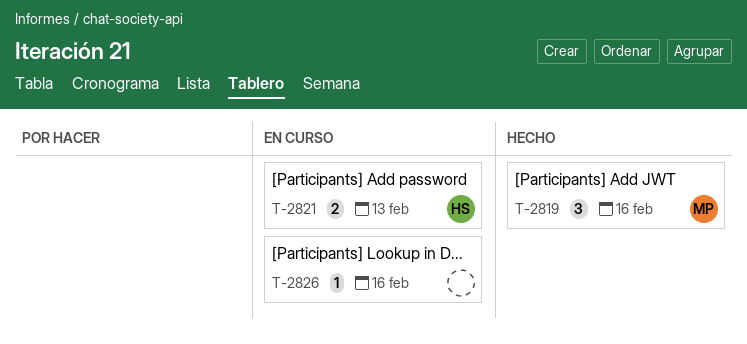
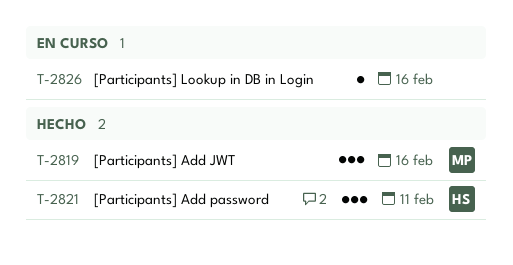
T-2821, status: En curso -> Hecho
T-2821, estimate: 2 -> 3
T-2821, due: Feb 13 -> Feb 11

